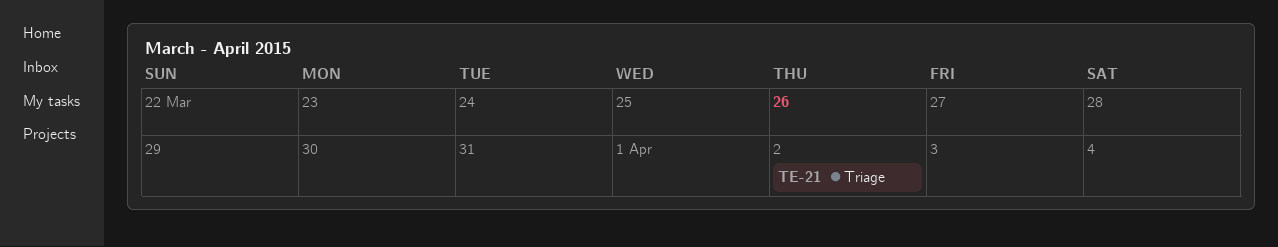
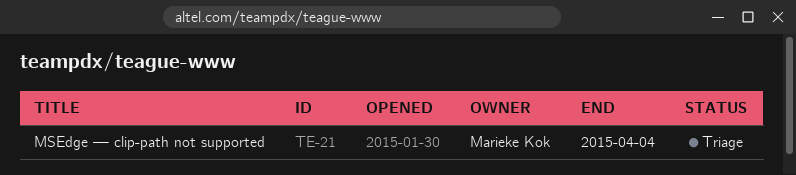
TE-21, due: Apr 2 -> Apr 4

